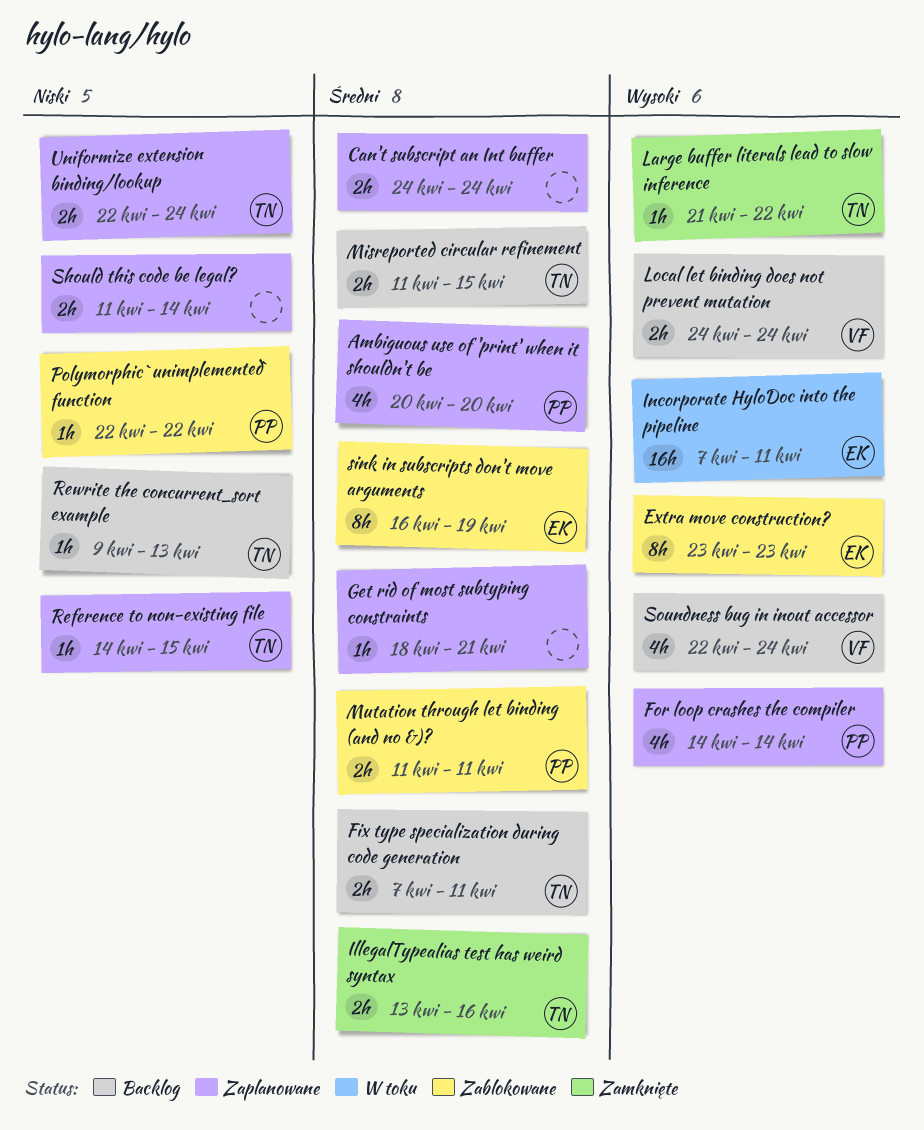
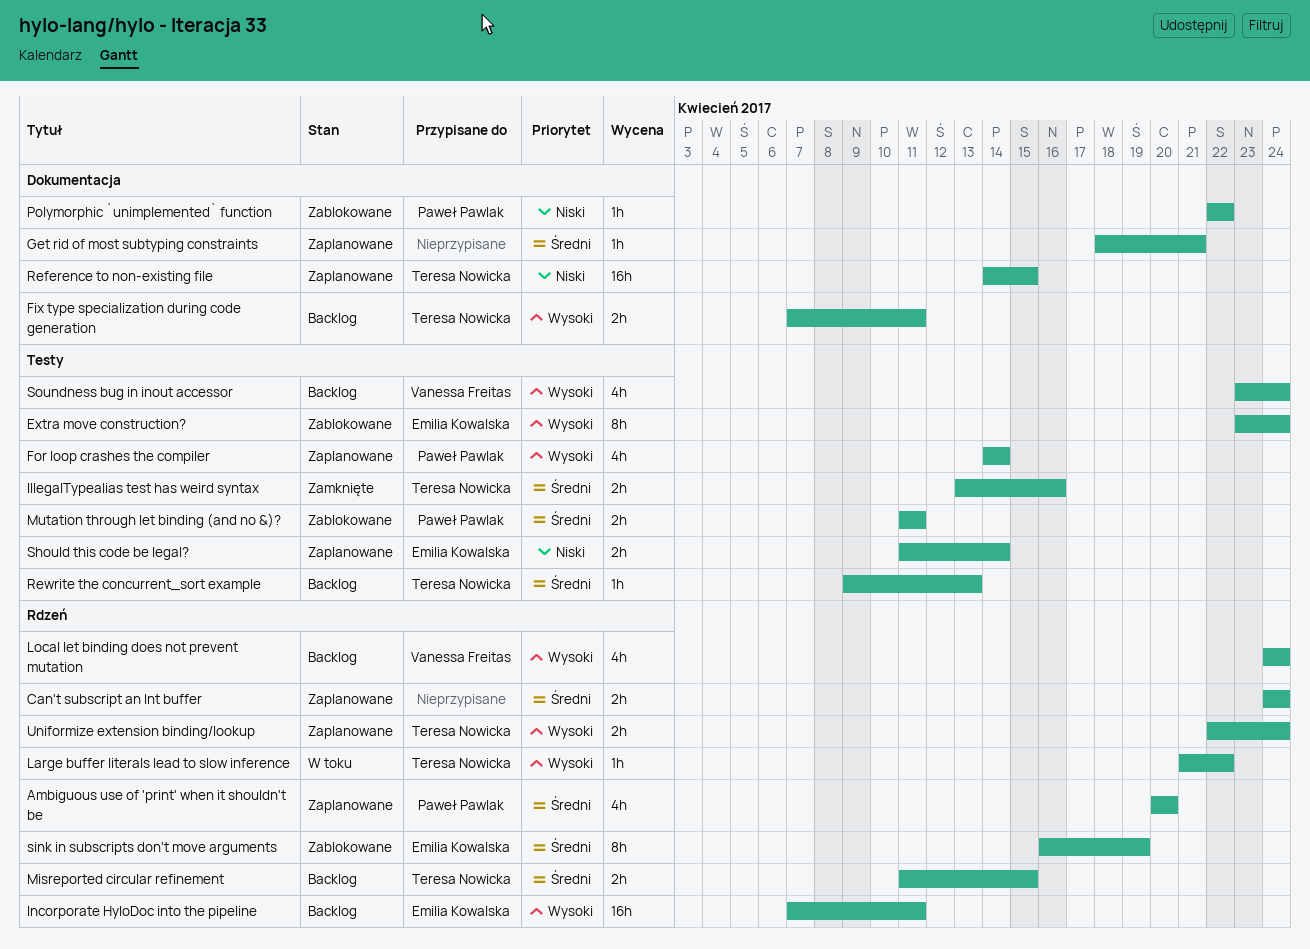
Extra move construction?, due: Apr 23 -> Apr 24
Fix type specialization during code generation, priority: Średni -> Wysoki
Incorporate HyloDoc into the pipeline, status: W toku -> Backlog
Large buffer literals lead to slow inference, status: Zamknięte -> W toku
Local let binding does not prevent mutation, estimate: 2h -> 4h
Reference to non-existing file, estimate: 1h -> 16h
Rewrite the concurrent_sort example, priority: Niski -> Średni
Should this code be legal?, owner: none -> Emilia Kowalska
Soundness bug in inout accessor, start: Apr 22 -> Apr 23
Uniformize extension binding/lookup, priority: Niski -> Wysoki

